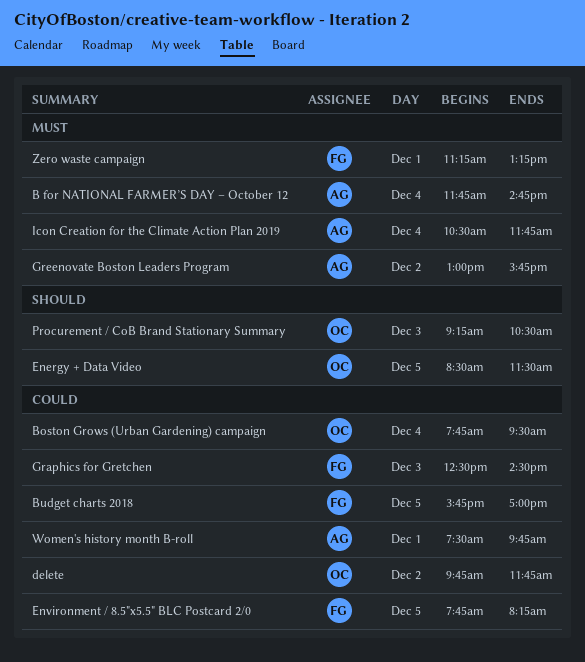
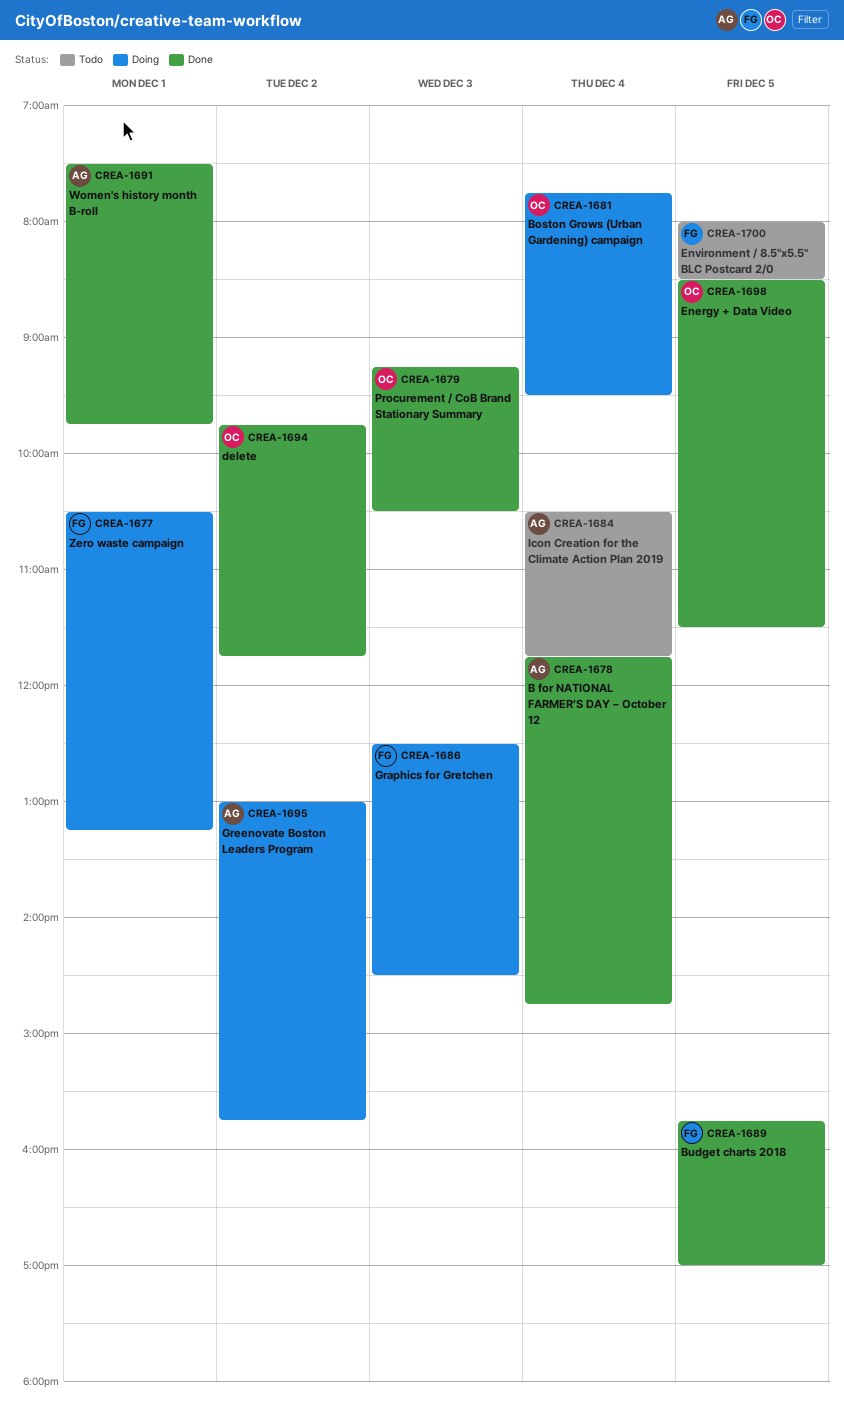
Environment / 8.5"x5.5" BLC Postcard 2/0, begins: 07:45 -> 08:00
Environment / 8.5"x5.5" BLC Postcard 2/0, ends: 08:15 -> 08:30
Zero waste campaign, begins: 11:15 -> 10:30

